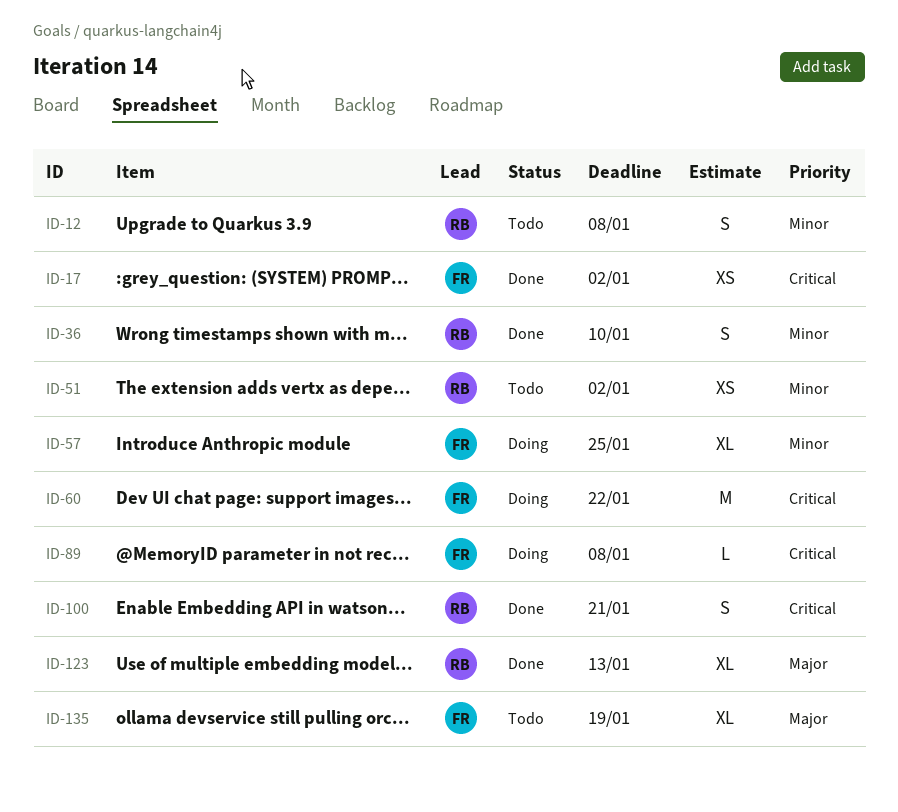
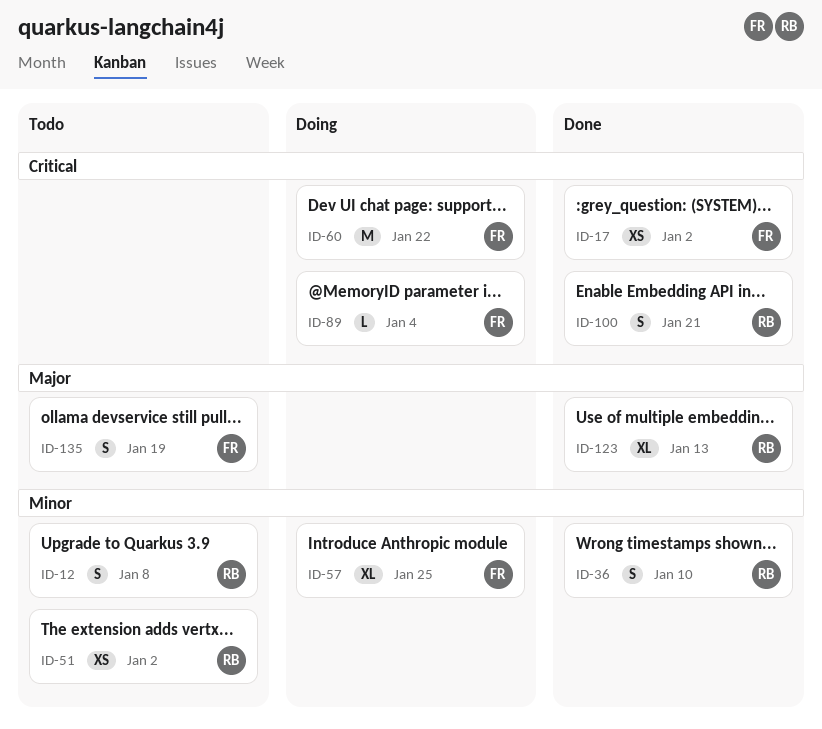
ID-89, due: Jan 8 -> Jan 4
ID-135, estimate: XL -> S

